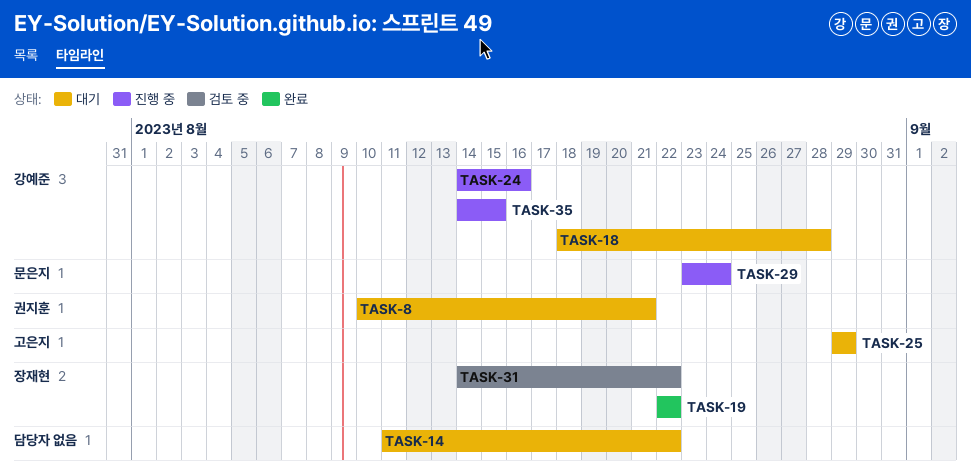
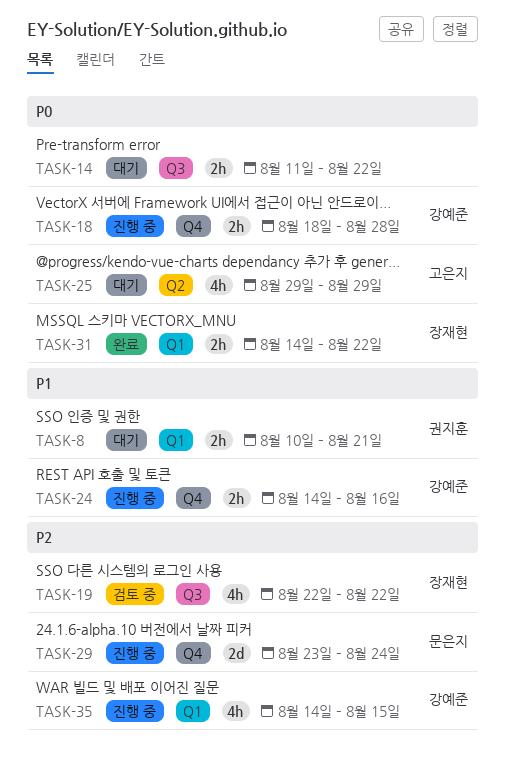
TASK-18, status: 대기 -> 진행 중
TASK-19, status: 완료 -> 검토 중
TASK-31, status: 검토 중 -> 완료

